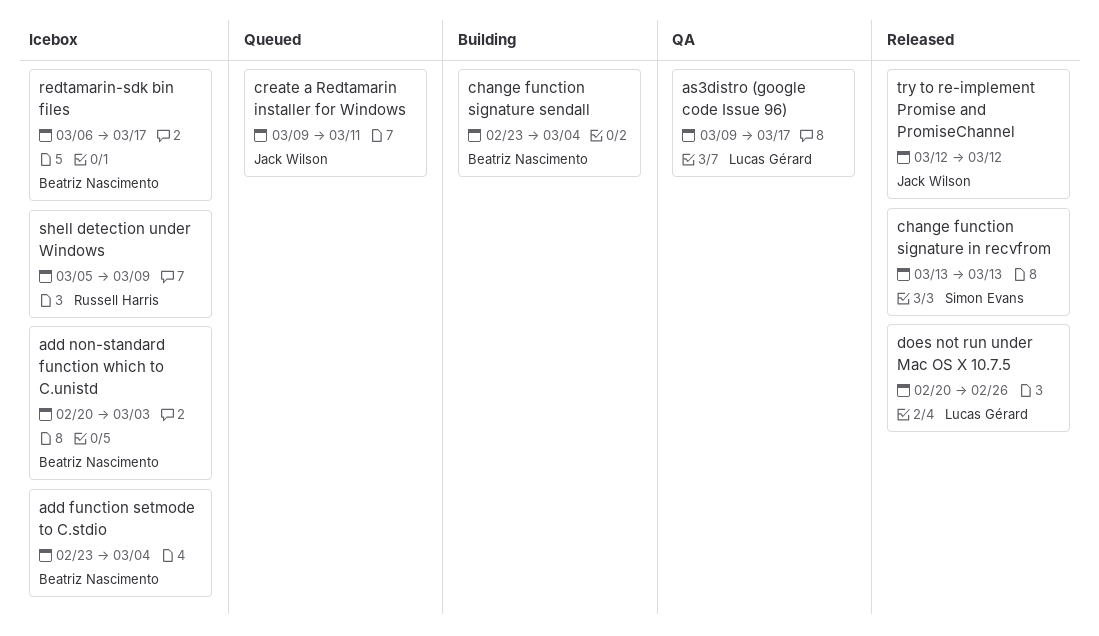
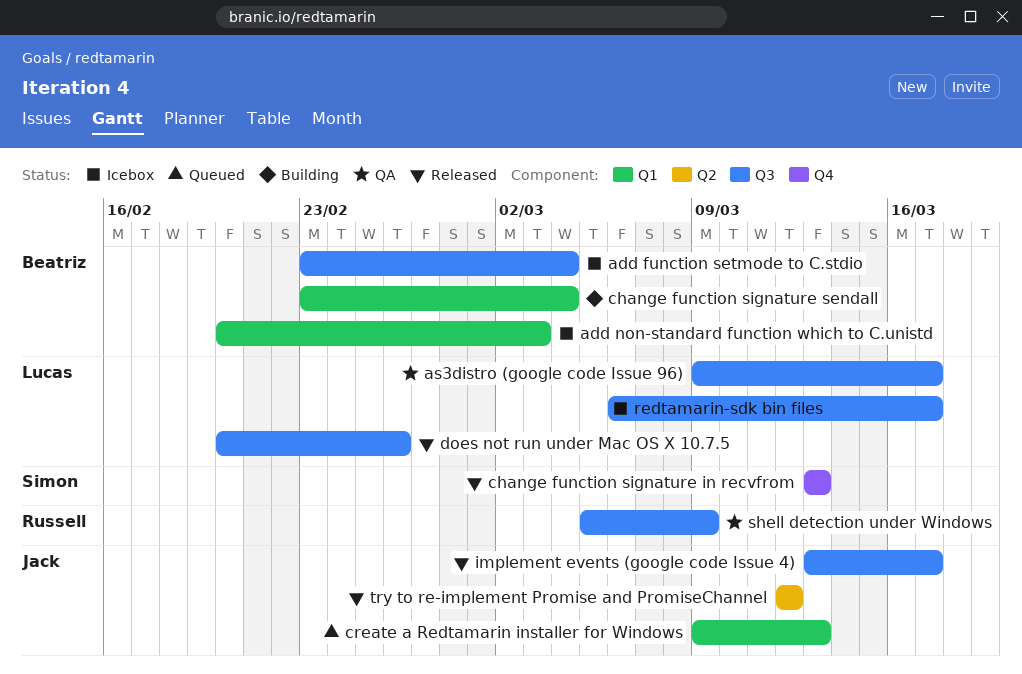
create a Redtamarin installer for Windows, due: Mar 11 -> Mar 13
implement events (google code Issue 4): none -> present
redtamarin-sdk bin files, owner: Beatriz Nascimento -> Lucas Gérard
shell detection under Windows, status: Icebox -> QA

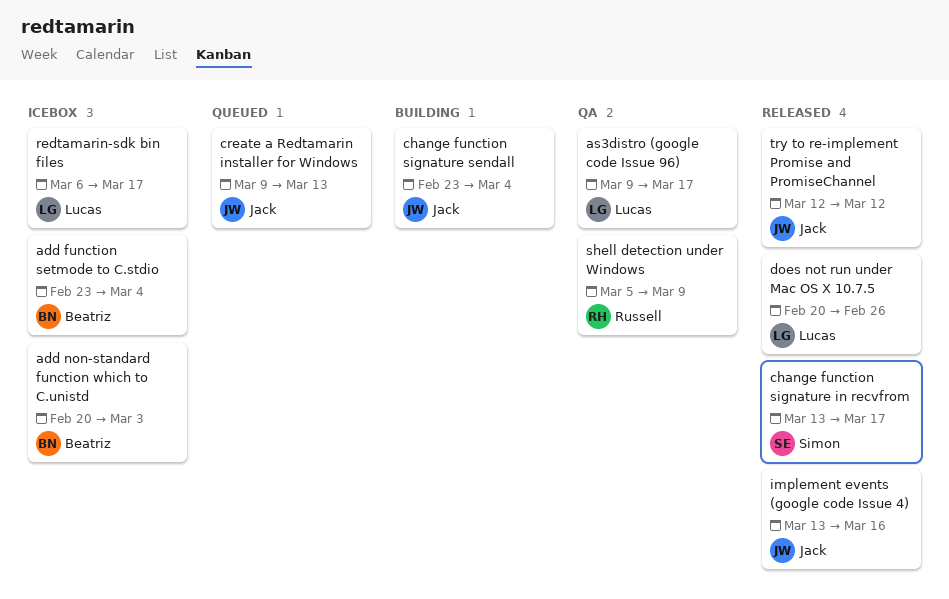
change function signature in recvfrom, due: Mar 13 -> Mar 17
change function signature sendall, owner: Beatriz -> Jack
implement events (google code Issue 4), due: Mar 17 -> Mar 16

